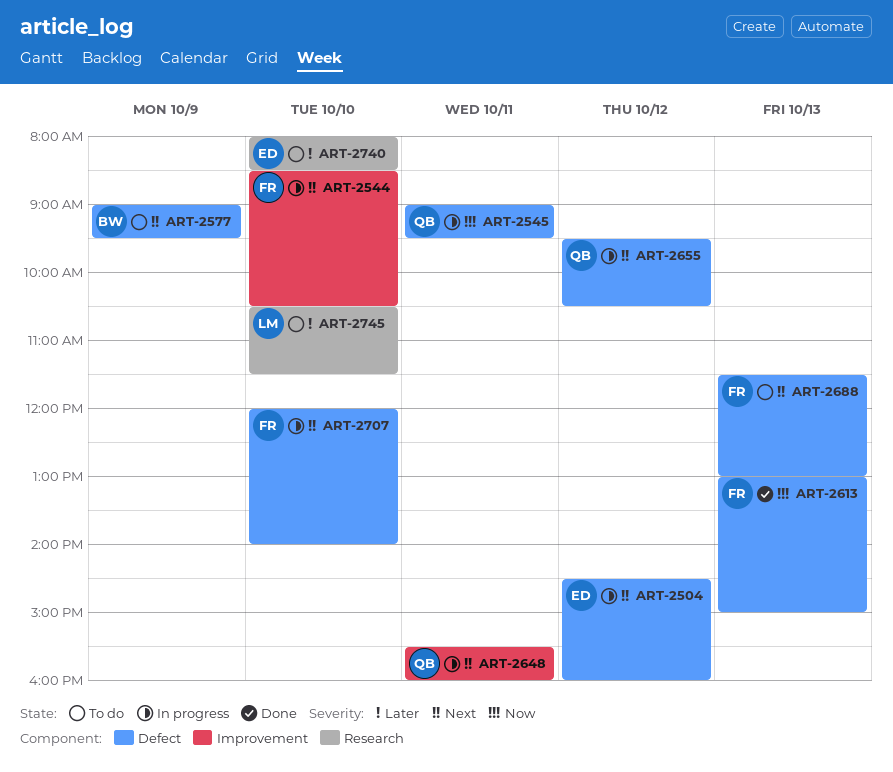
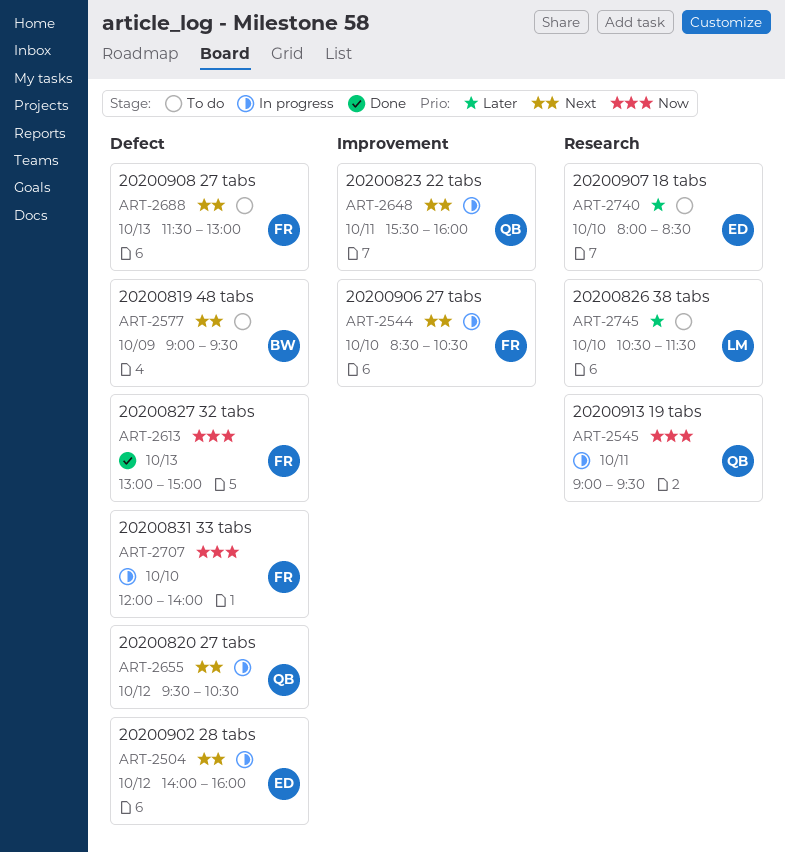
ART-2504, begins: 14:30 -> 14:00
ART-2545, label: Defect -> Research
ART-2707, priority: Next -> Now

